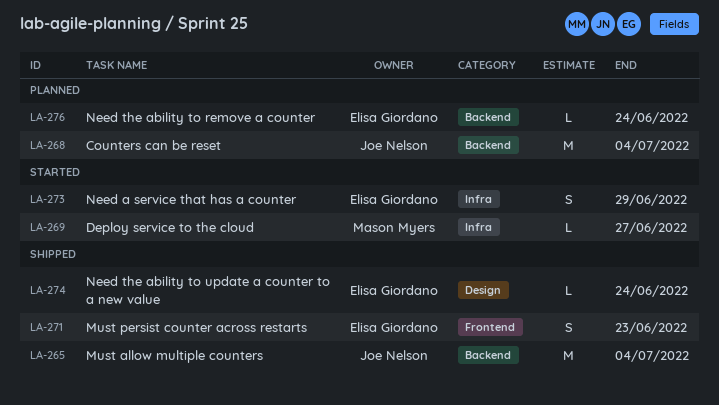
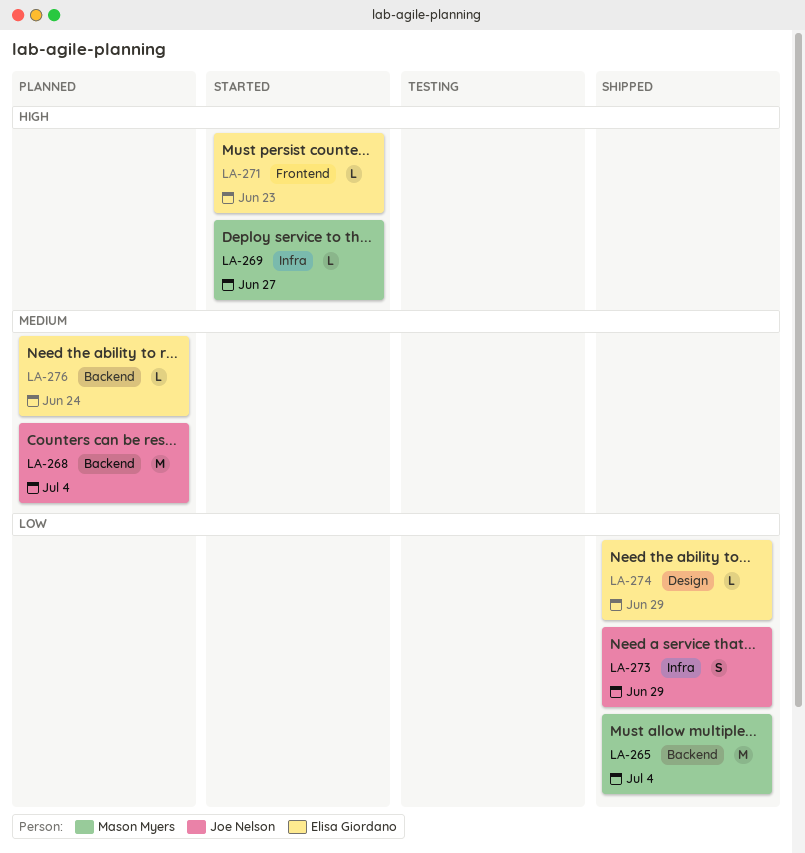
LA-265, owner: Joe Nelson -> Mason Myers
LA-271, status: Shipped -> Started
LA-271, estimate: S -> L
LA-273, status: Started -> Shipped
LA-273, owner: Elisa Giordano -> Joe Nelson
LA-274, due: Jun 24 -> Jun 29

